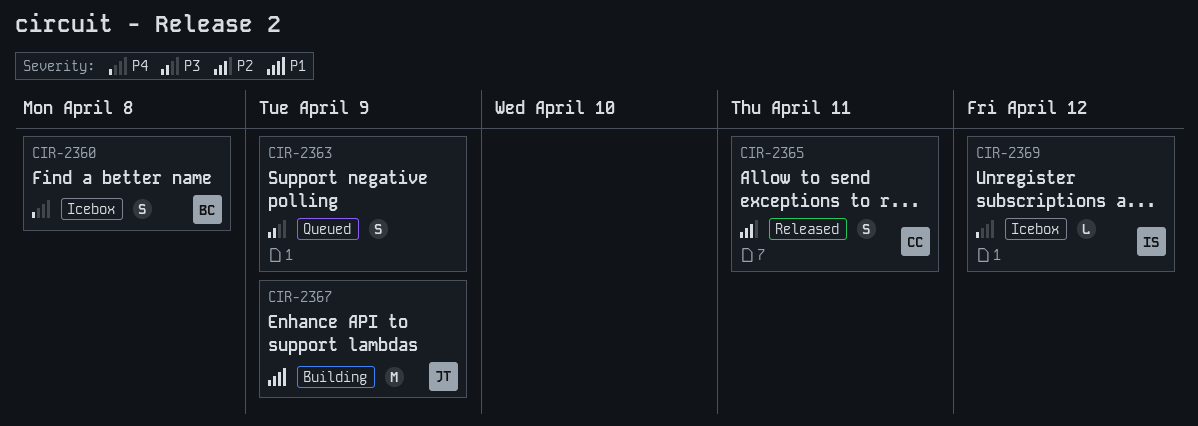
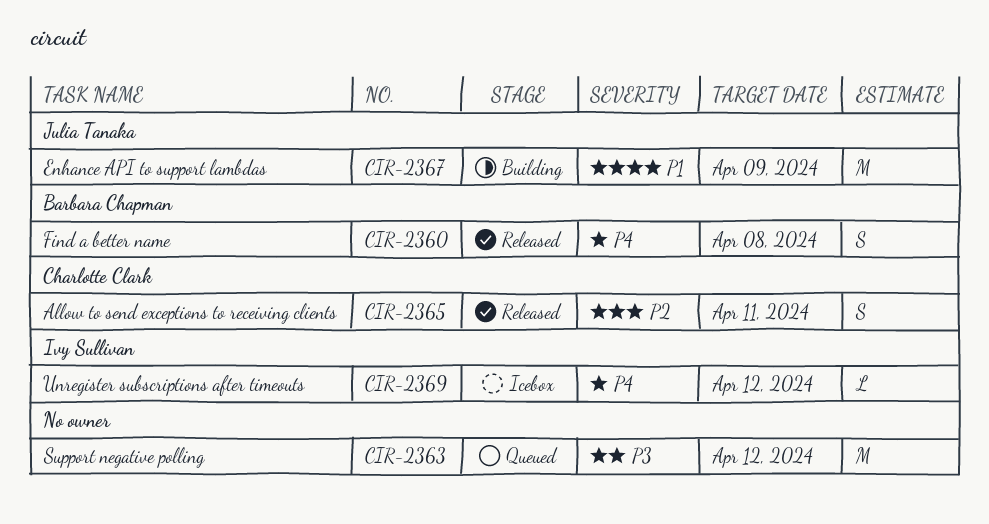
CIR-2360, status: Icebox -> Released
CIR-2363, estimate: S -> M
CIR-2363, due: Apr 9 -> Apr 12

